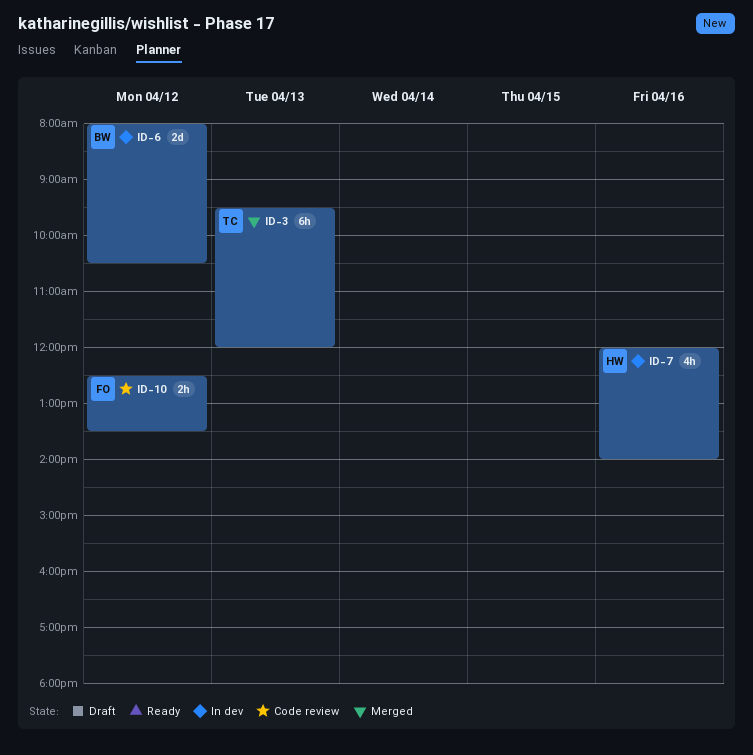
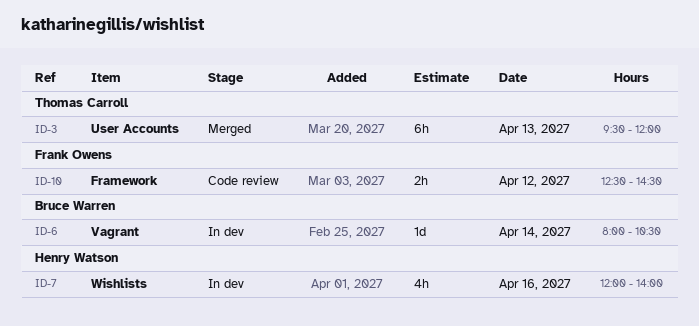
ID-6, estimate: 2d -> 1d
ID-6, day: Apr 12 -> Apr 14
ID-10, ends: 13:30 -> 14:30

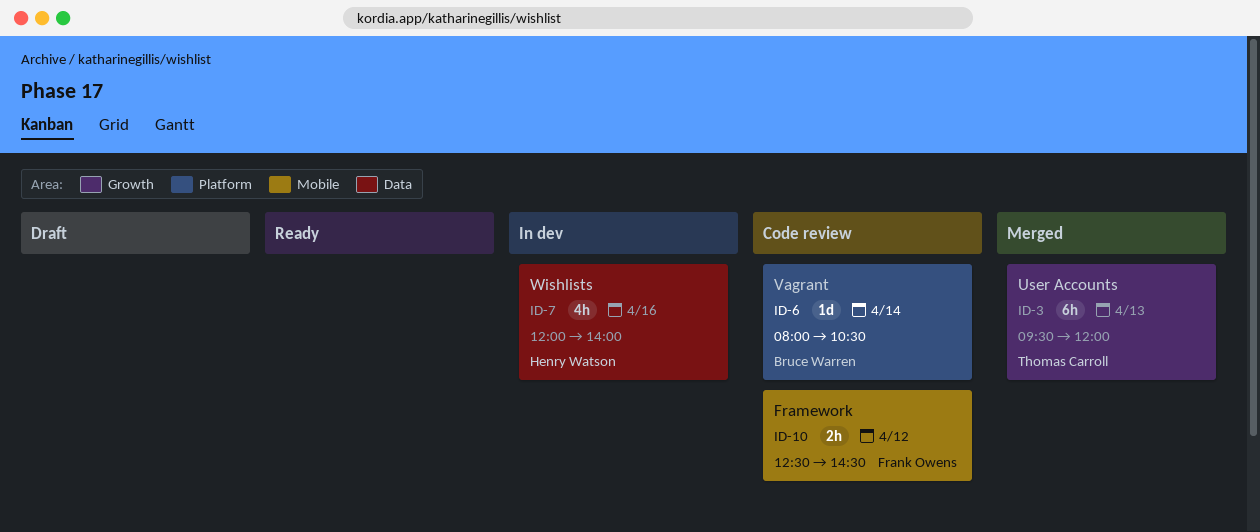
ID-6, status: In dev -> Code review

